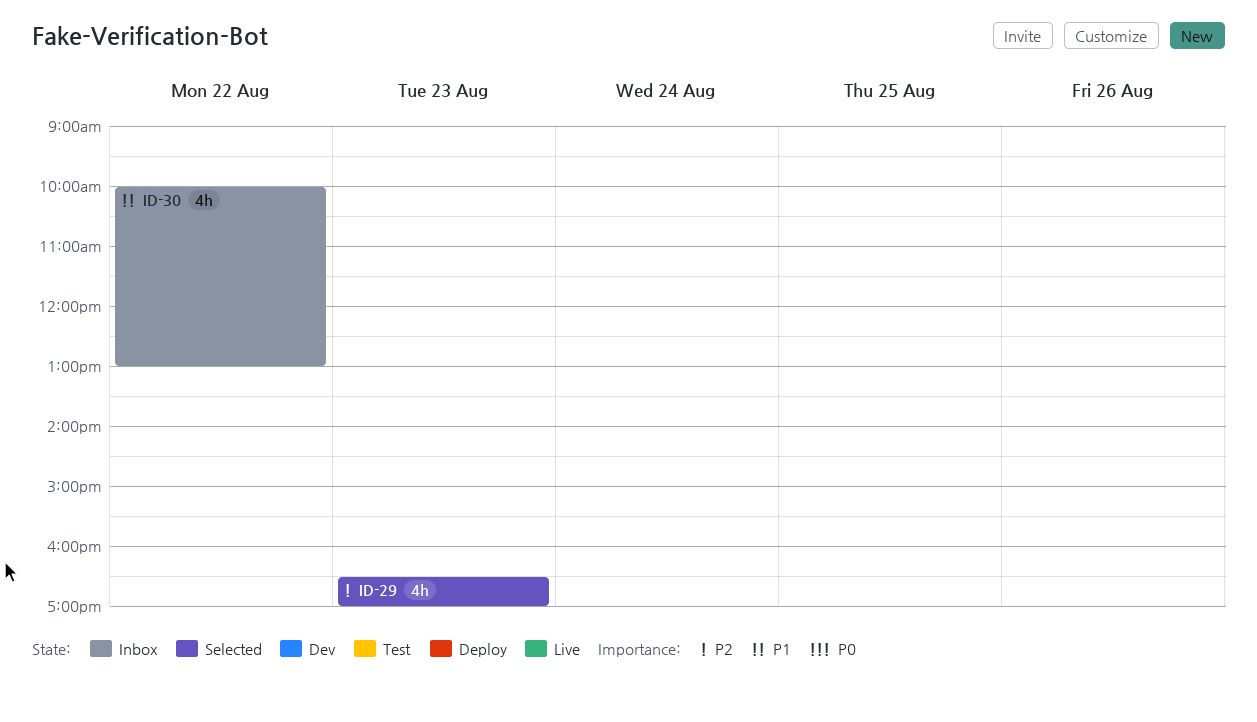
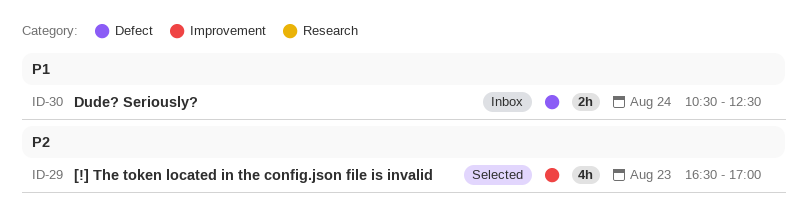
ID-30, estimate: 4h -> 2h
ID-30, day: Aug 22 -> Aug 24
ID-30, begins: 10:00 -> 10:30
ID-30, ends: 13:00 -> 12:30

